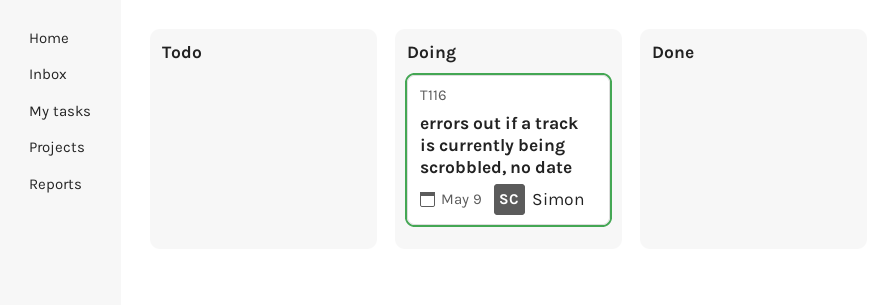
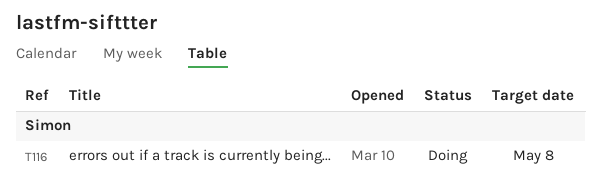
T116, due: May 9 -> May 8

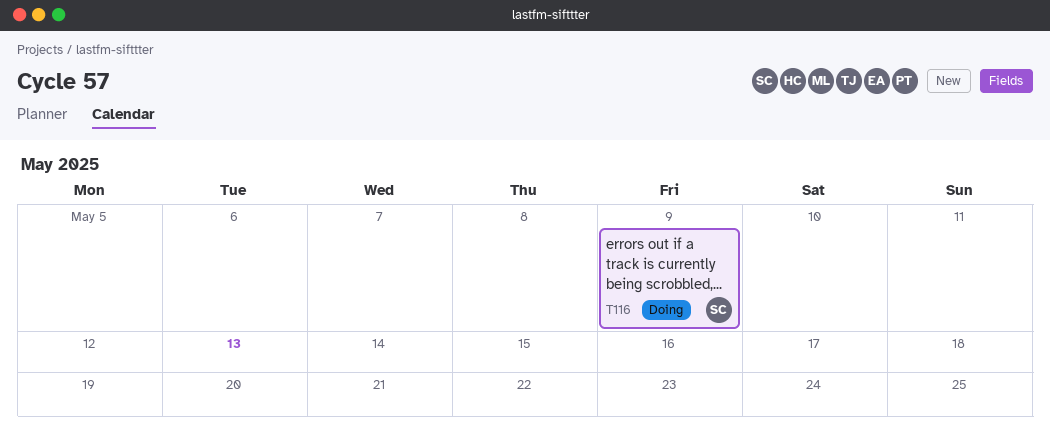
T116, due: May 8 -> May 9

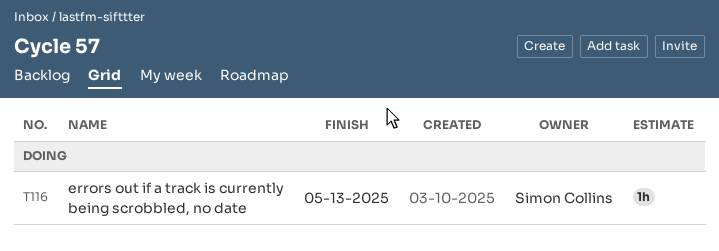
T116, due: May 9 -> May 13

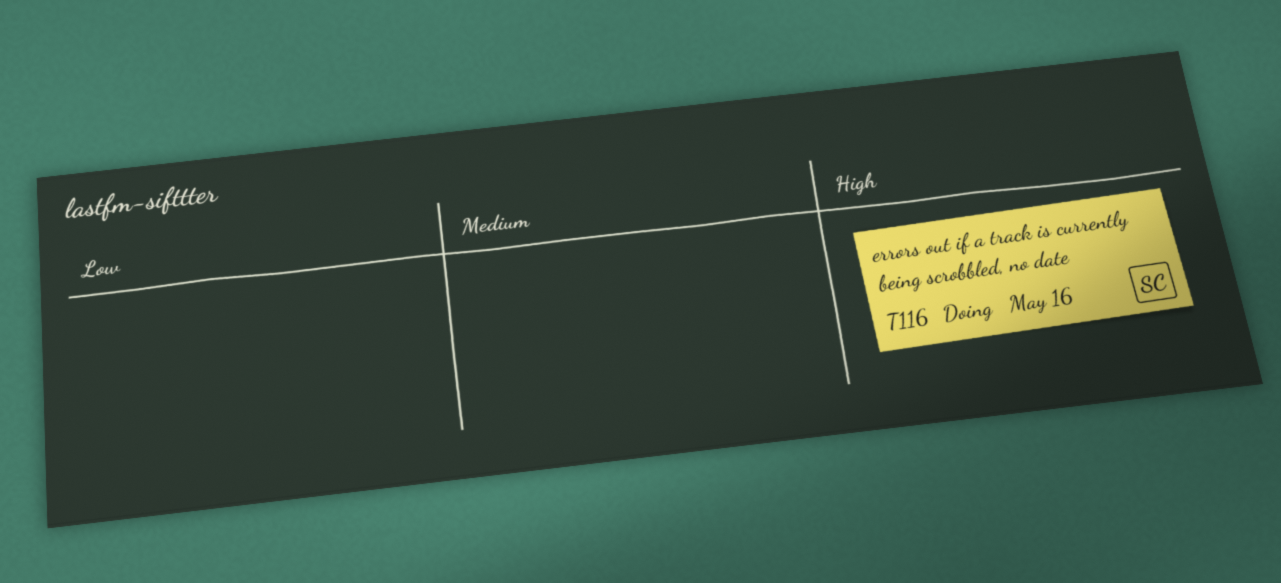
T116, due: May 13 -> May 16

